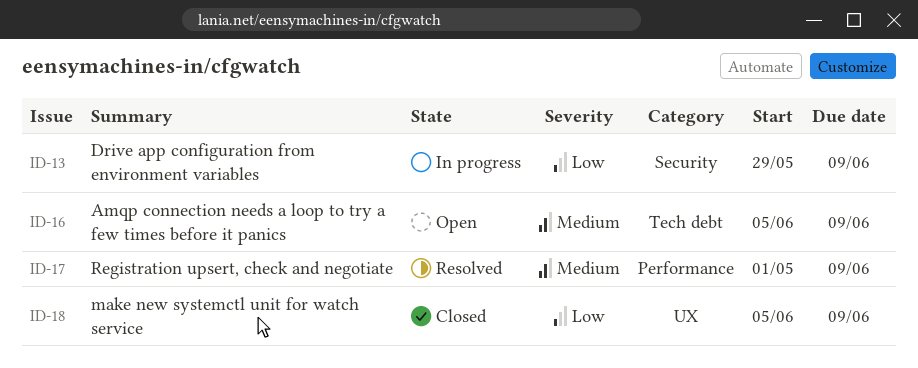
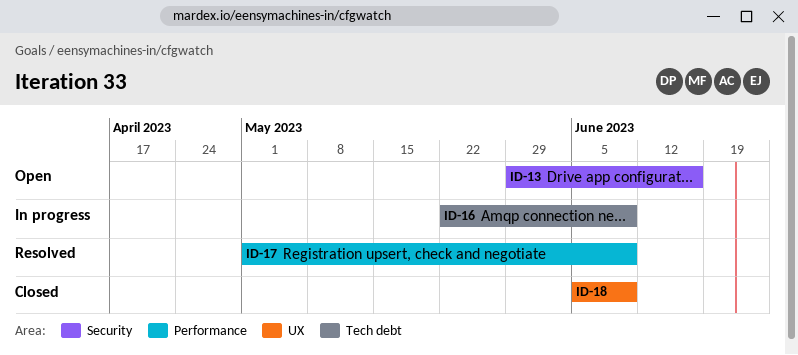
ID-13, status: In progress -> Open
ID-13, due: Jun 9 -> Jun 16
ID-16, status: Open -> In progress
ID-16, start: Jun 5 -> May 22

